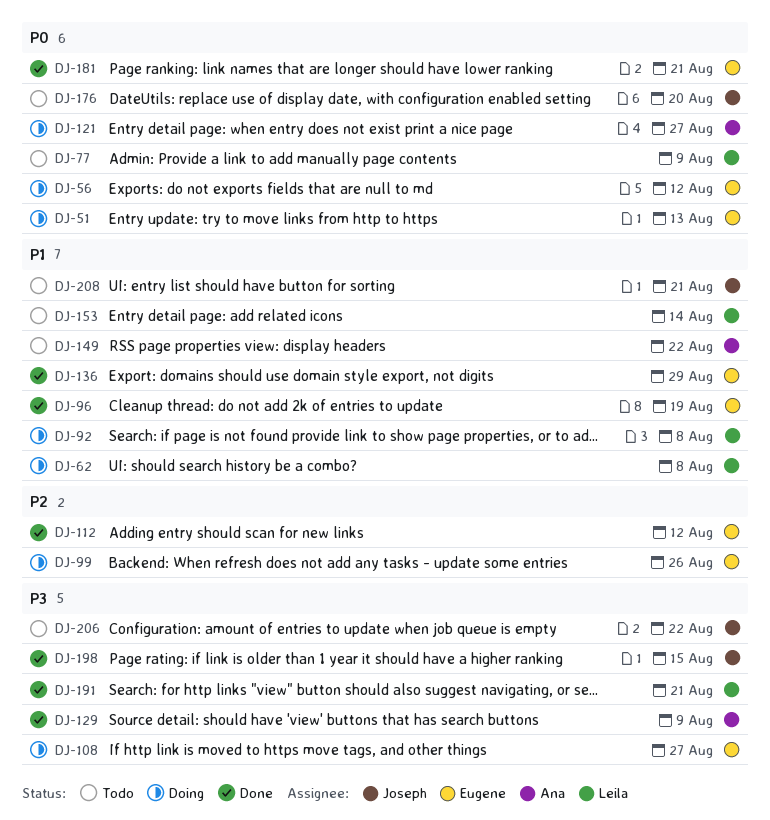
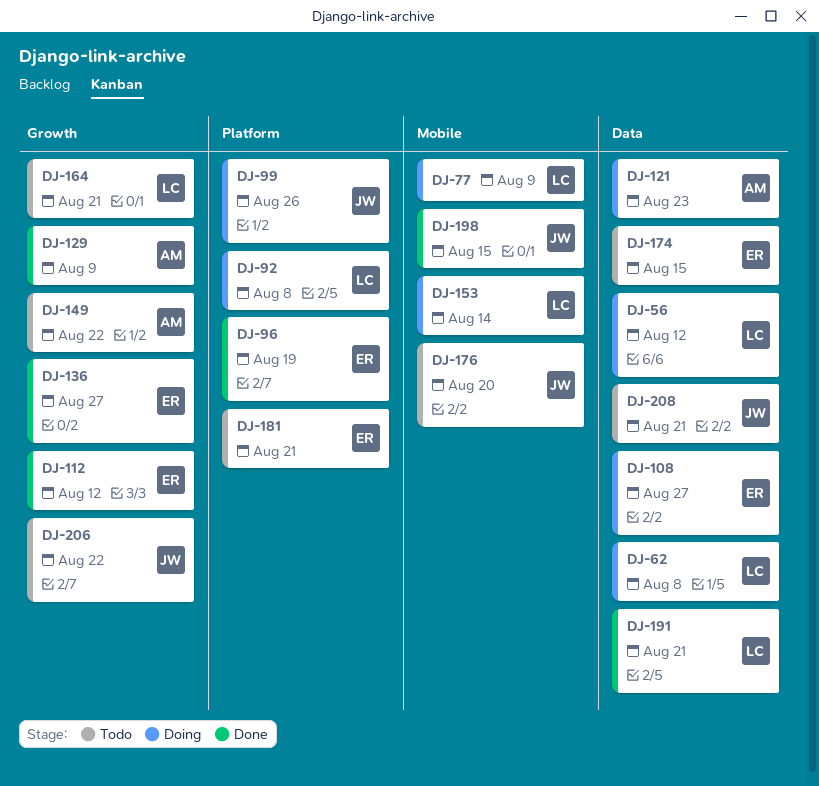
DJ-51: present -> none
DJ-56, owner: Eugene -> Leila
DJ-77, status: Todo -> Doing
DJ-99, owner: Eugene -> Joseph
DJ-121, due: Aug 27 -> Aug 23
DJ-136, due: Aug 29 -> Aug 27
DJ-153, status: Todo -> Doing
DJ-164: none -> present
DJ-174: none -> present
DJ-181, status: Done -> Todo

